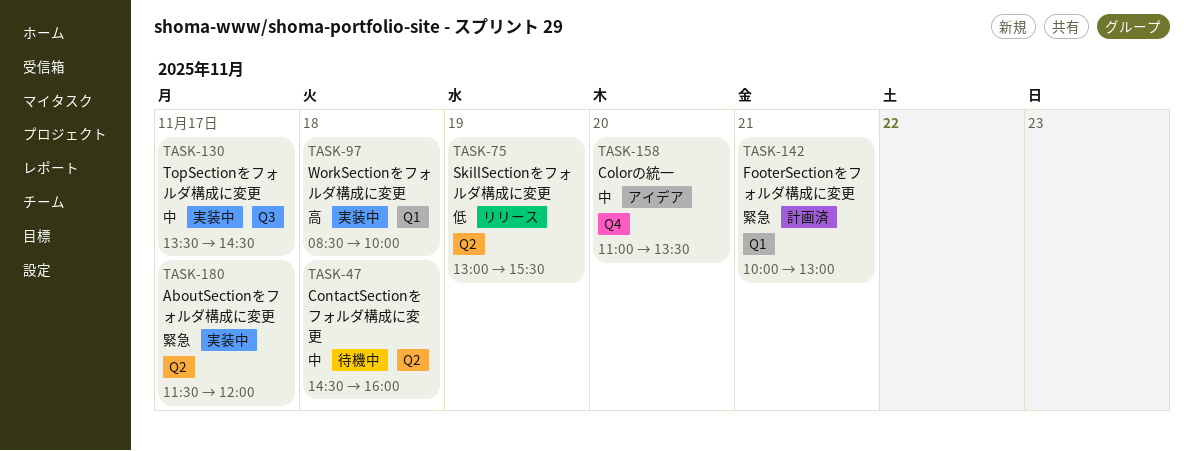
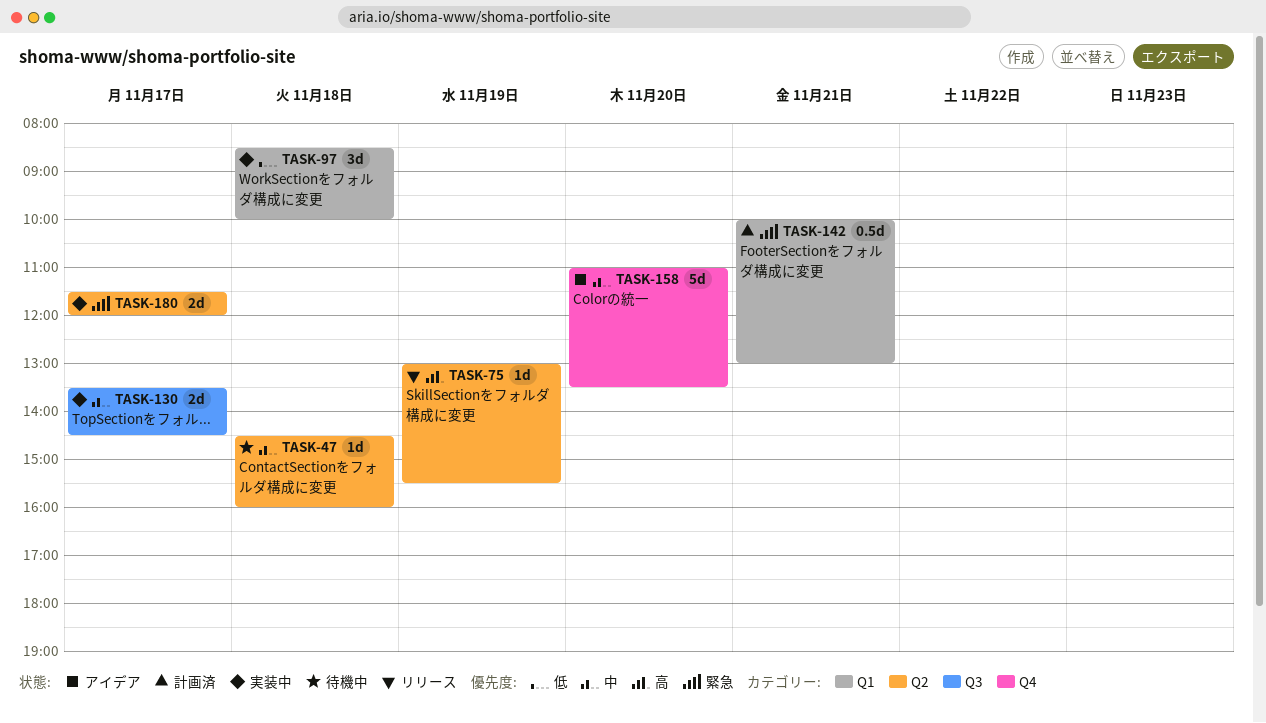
TASK-75, priority: 低 -> 高
TASK-97, priority: 高 -> 低

